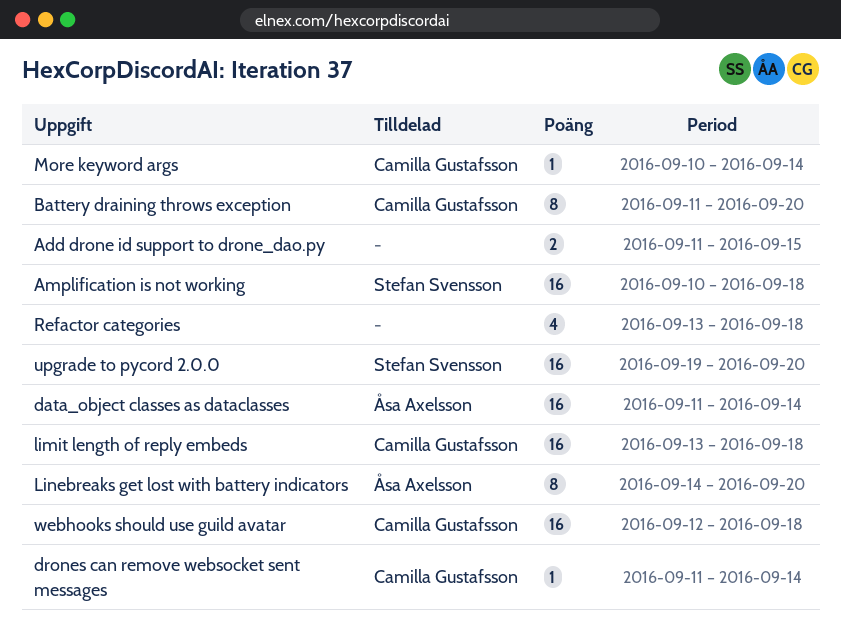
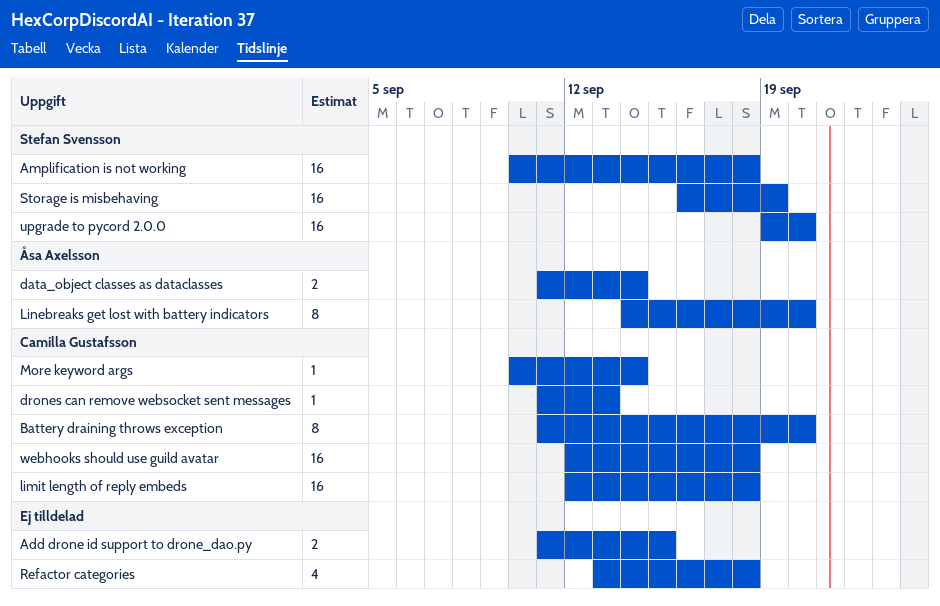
data_object classes as dataclasses, estimate: 16 -> 2
drones can remove websocket sent messages, due: Sep 14 -> Sep 13
limit length of reply embeds, start: Sep 13 -> Sep 12
Storage is misbehaving: none -> present

